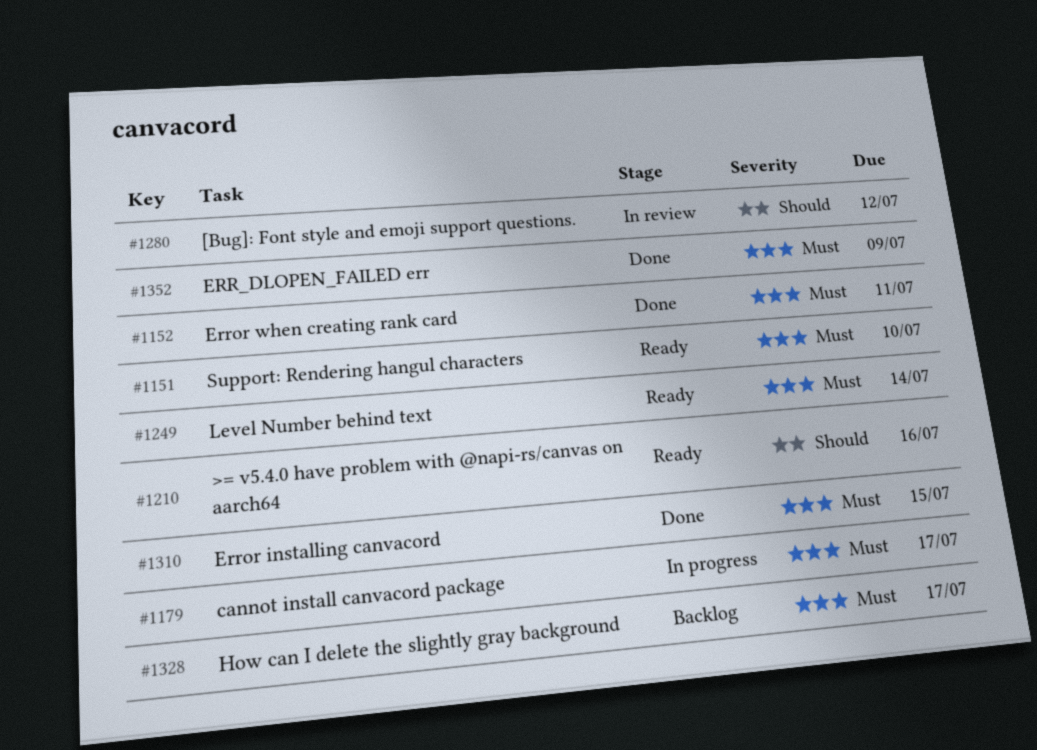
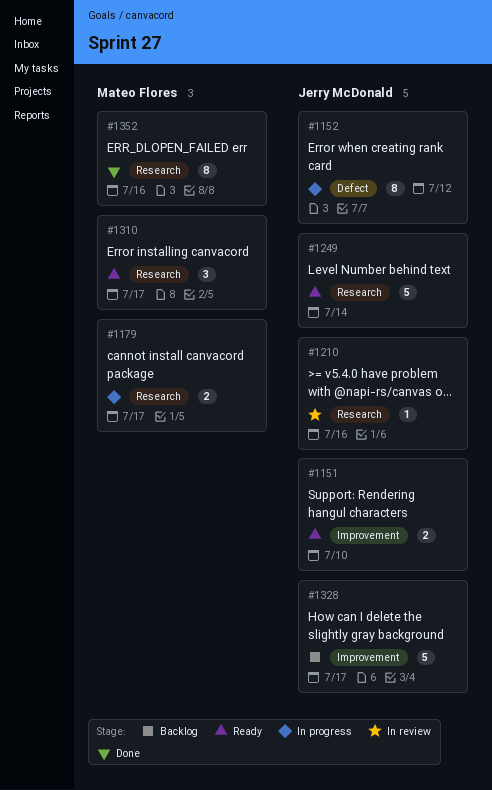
#1152, status: Done -> In progress
#1152, due: Jul 11 -> Jul 12
#1210, status: Ready -> In review
#1280: present -> none
#1310, status: Done -> Ready
#1310, due: Jul 15 -> Jul 17
#1352, due: Jul 9 -> Jul 16

